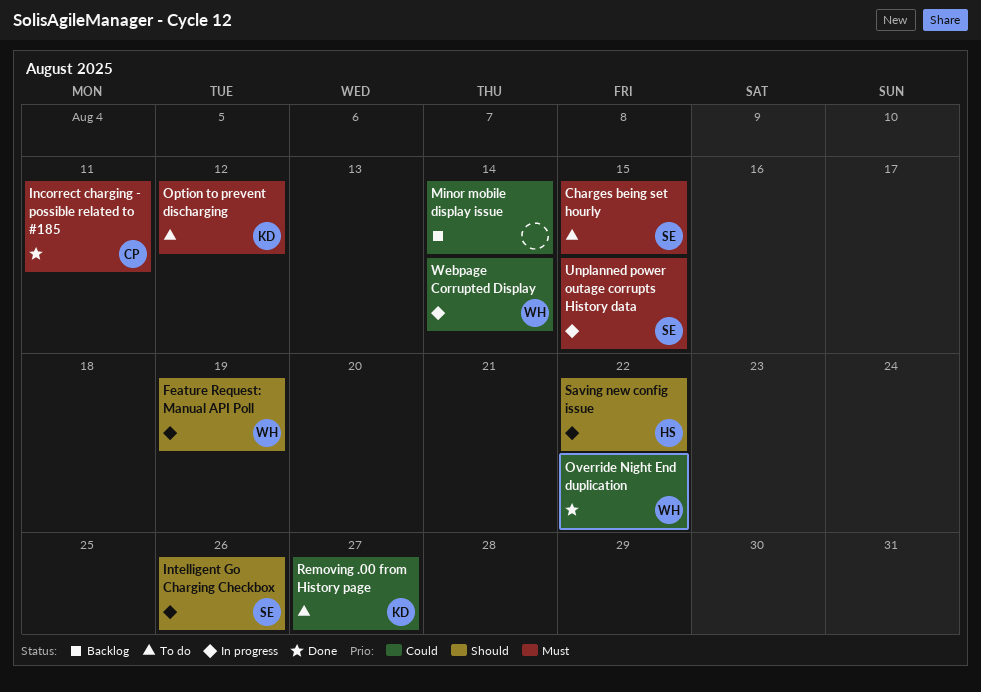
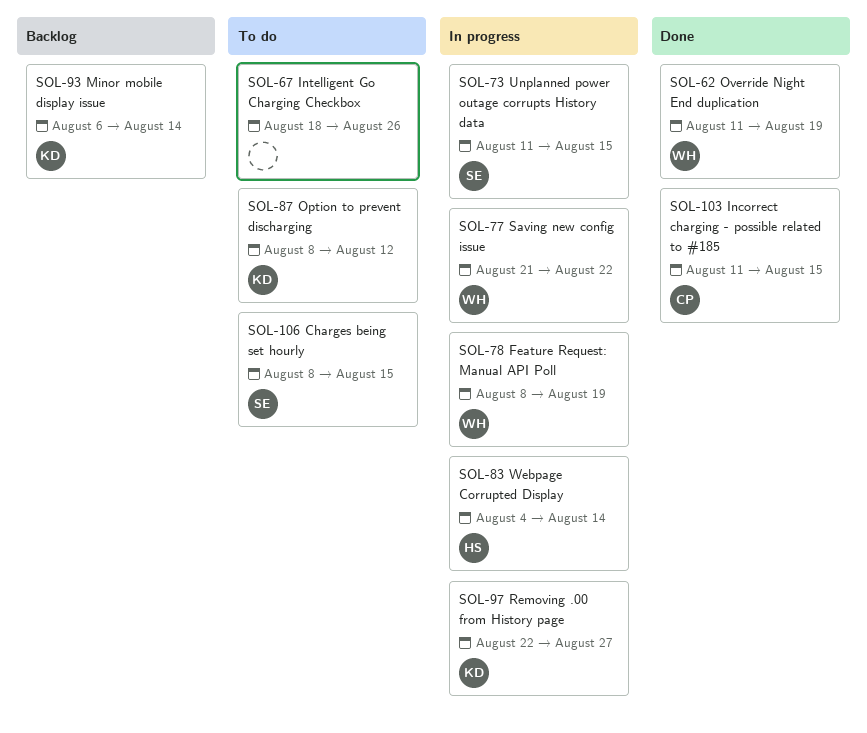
Incorrect charging - possible related to #185, due: Aug 11 -> Aug 15
Intelligent Go Charging Checkbox, status: In progress -> To do
Intelligent Go Charging Checkbox, owner: SE -> none
Minor mobile display issue, owner: none -> KD
Override Night End duplication, due: Aug 22 -> Aug 19
Removing .00 from History page, status: To do -> In progress
Saving new config issue, owner: HS -> WH
Webpage Corrupted Display, owner: WH -> HS

